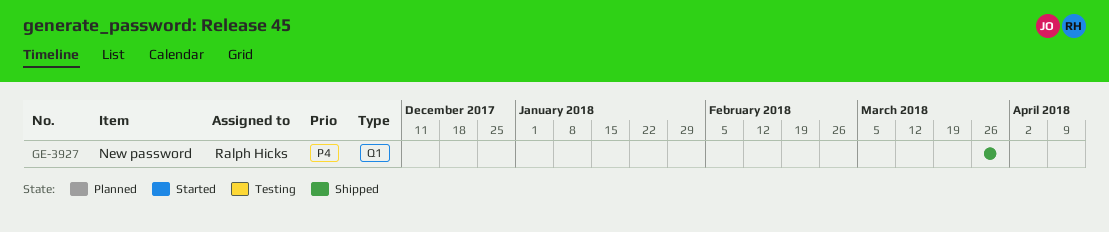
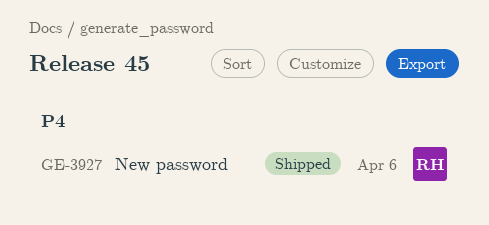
GE-3927, due: Mar 30 -> Apr 6

